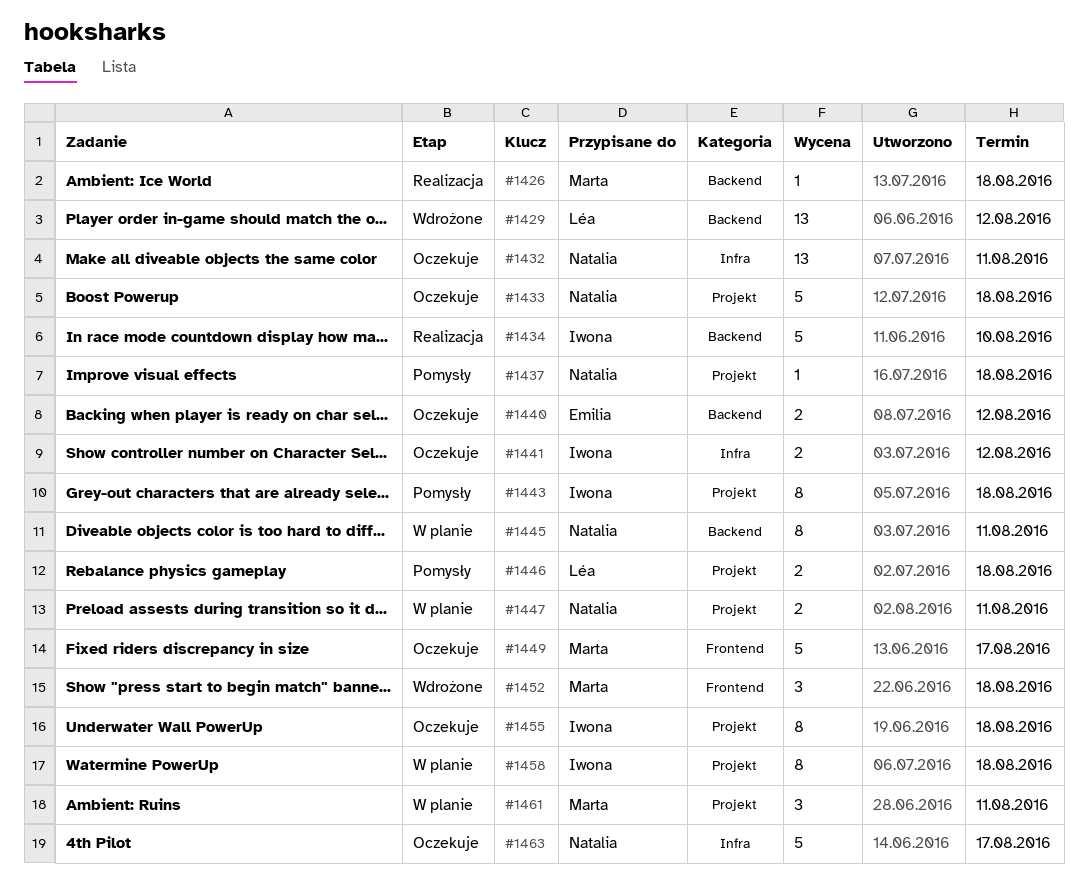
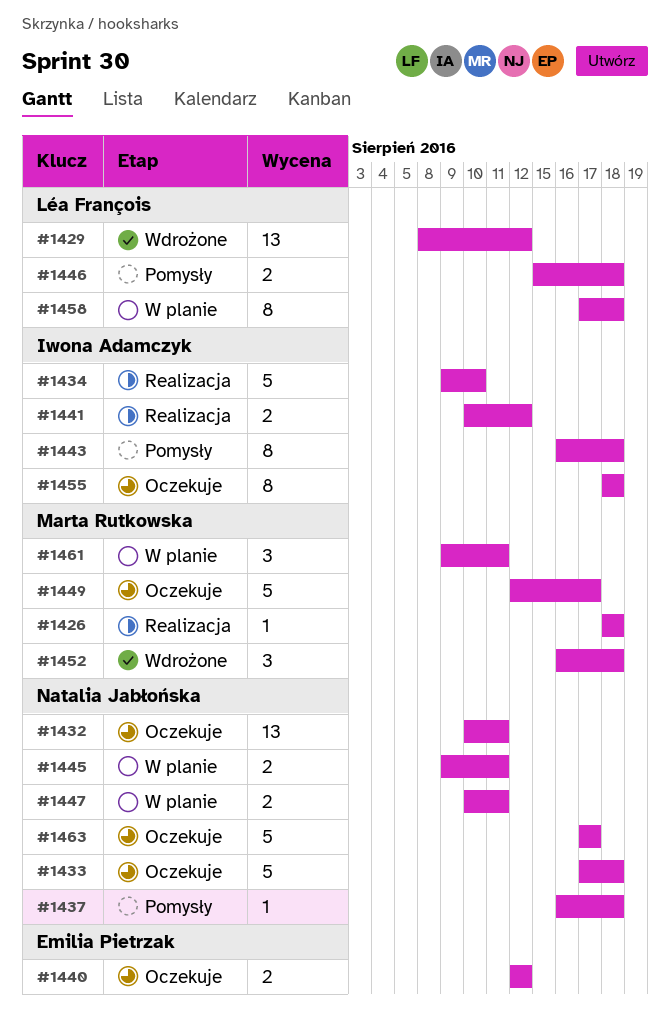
#1441, status: Oczekuje -> Realizacja
#1445, estimate: 8 -> 2
#1458, owner: Iwona Adamczyk -> Léa François

